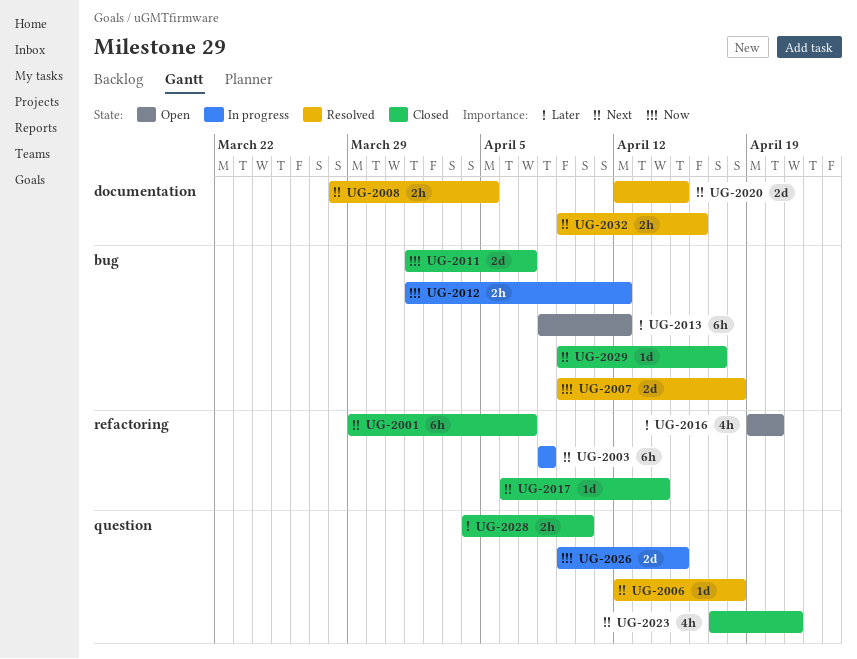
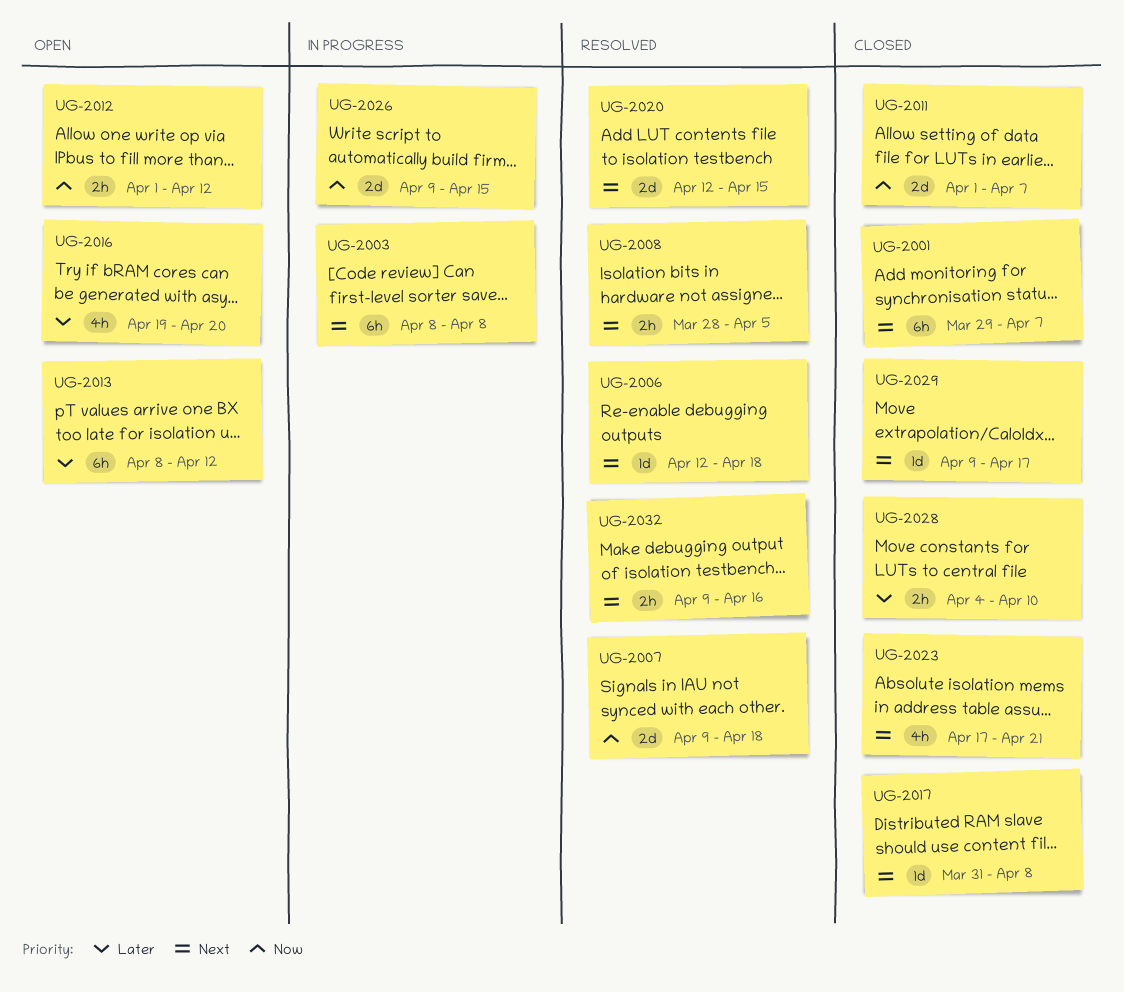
UG-2012, status: In progress -> Open
UG-2017, start: Apr 6 -> Mar 31
UG-2017, due: Apr 14 -> Apr 8

